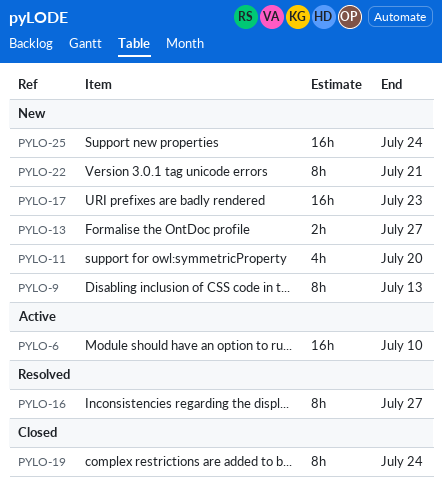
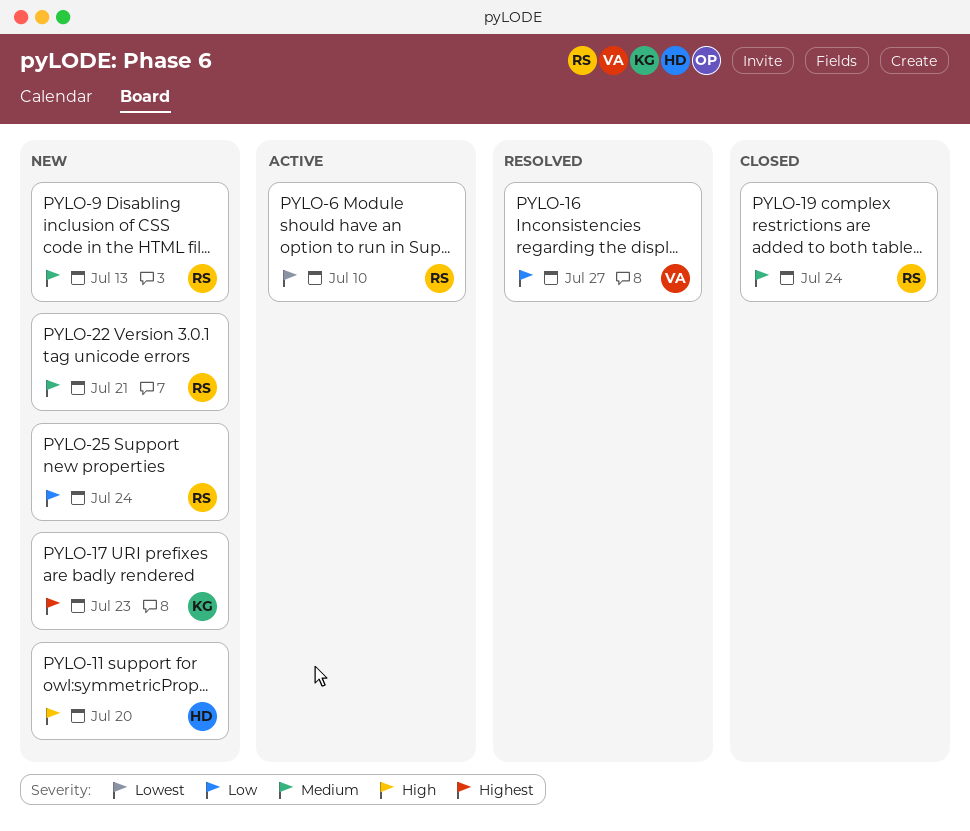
PYLO-13: present -> none

